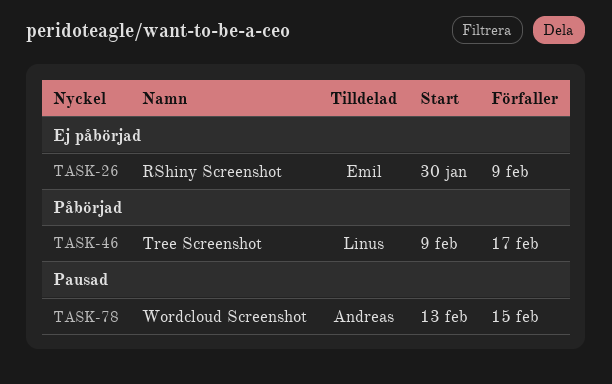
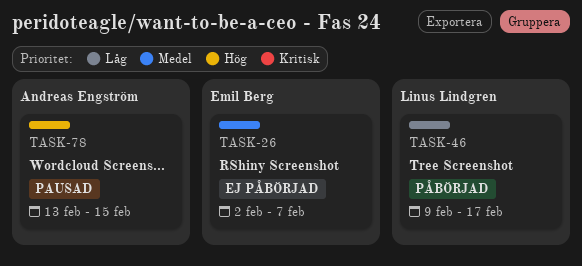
TASK-26, start: Jan 30 -> Feb 2
TASK-26, due: Feb 9 -> Feb 7

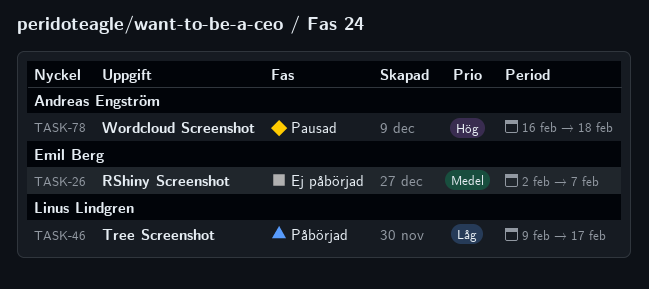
TASK-78, start: Feb 13 -> Feb 16
TASK-78, due: Feb 15 -> Feb 18

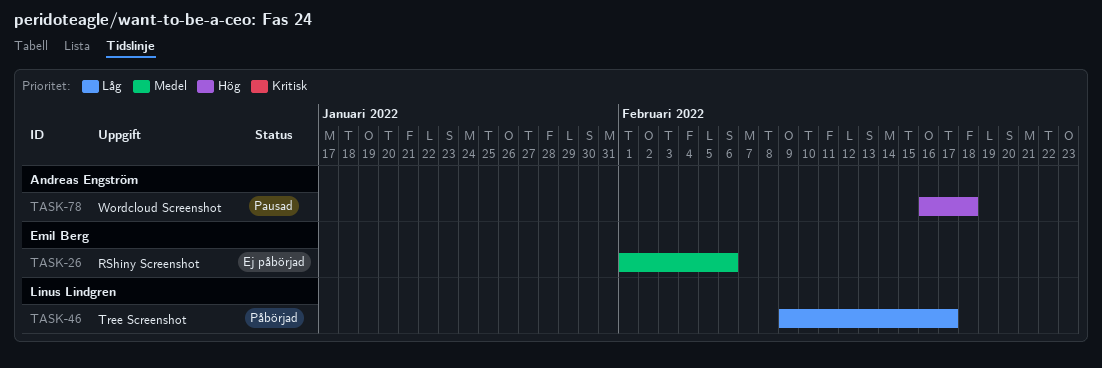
TASK-26, start: Feb 2 -> Feb 1
TASK-26, due: Feb 7 -> Feb 6

